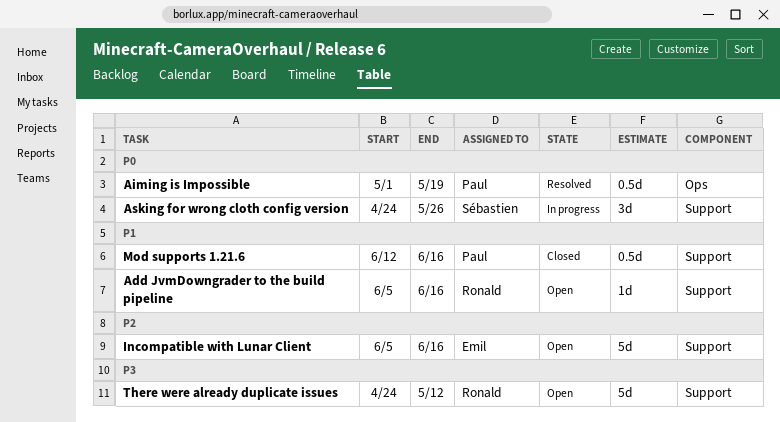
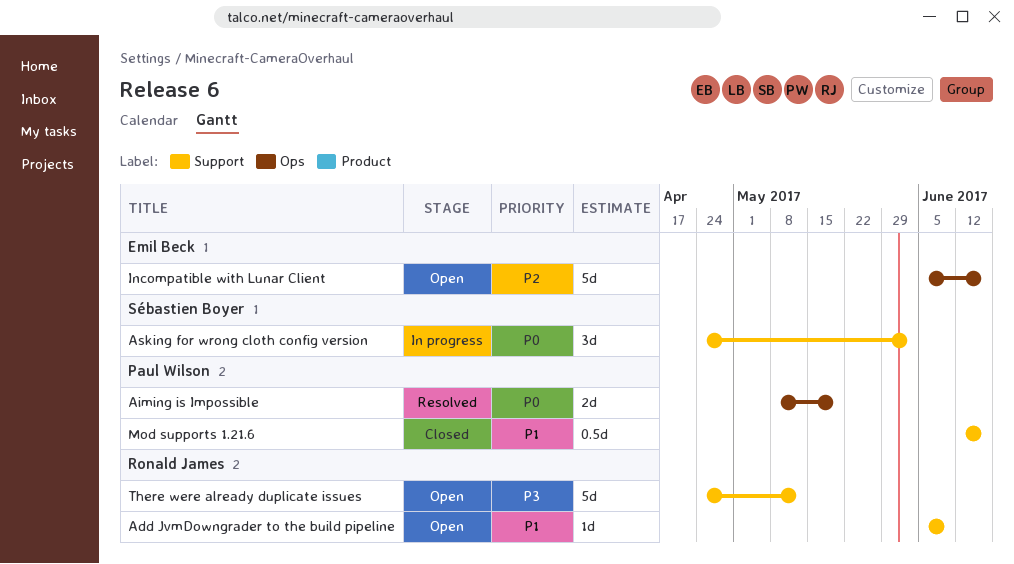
Add JvmDowngrader to the build pipeline, due: Jun 16 -> Jun 9
Aiming is Impossible, estimate: 0.5d -> 2d
Aiming is Impossible, start: May 1 -> May 8
Asking for wrong cloth config version, due: May 26 -> Jun 2
Incompatible with Lunar Client, label: Support -> Ops

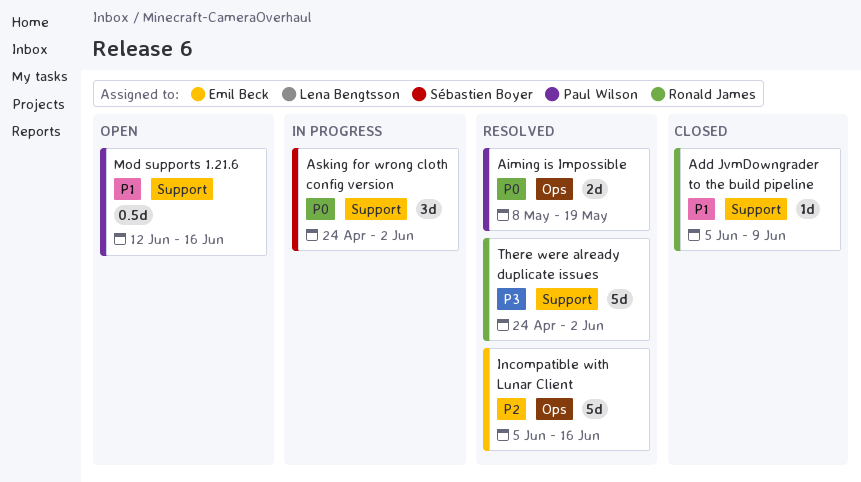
Add JvmDowngrader to the build pipeline, status: Open -> Closed
Incompatible with Lunar Client, status: Open -> Resolved
Mod supports 1.21.6, status: Closed -> Open
There were already duplicate issues, status: Open -> Resolved
There were already duplicate issues, due: May 12 -> Jun 2

